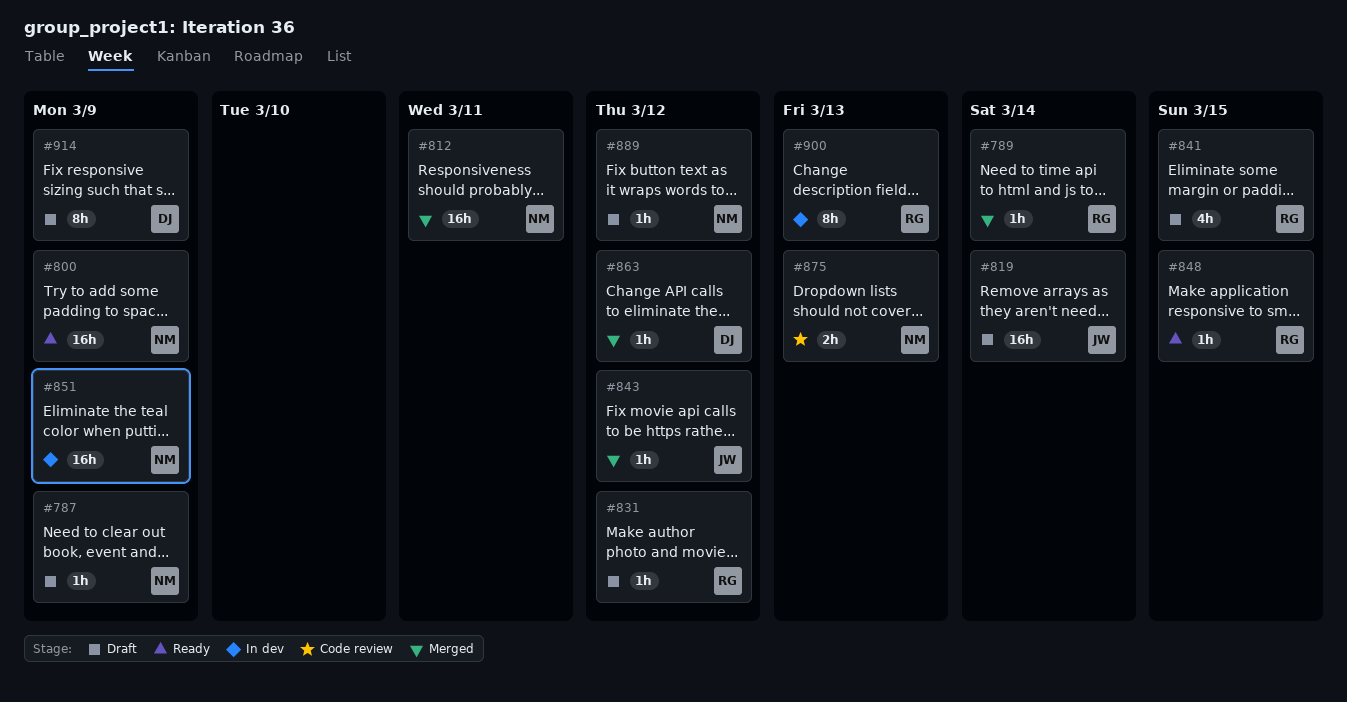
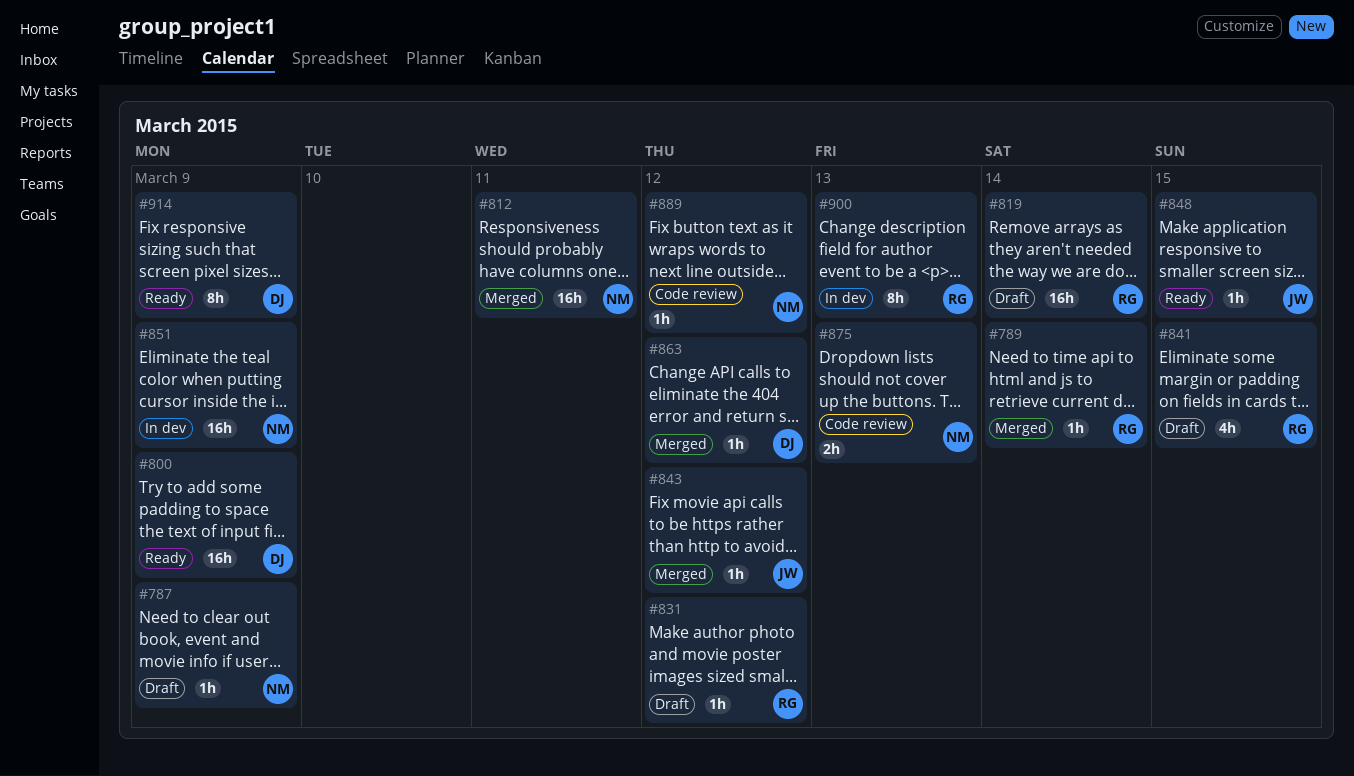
#800, owner: NM -> DJ
#819, owner: JW -> RG
#848, owner: RG -> JW
#889, status: Draft -> Code review
#914, status: Draft -> Ready

